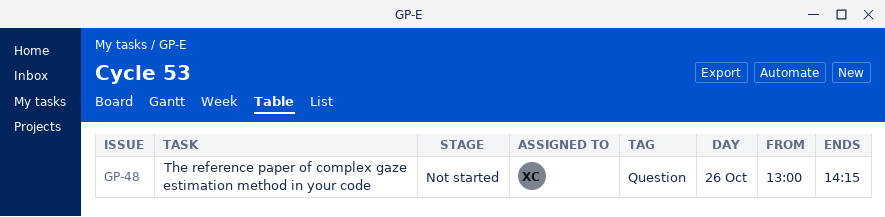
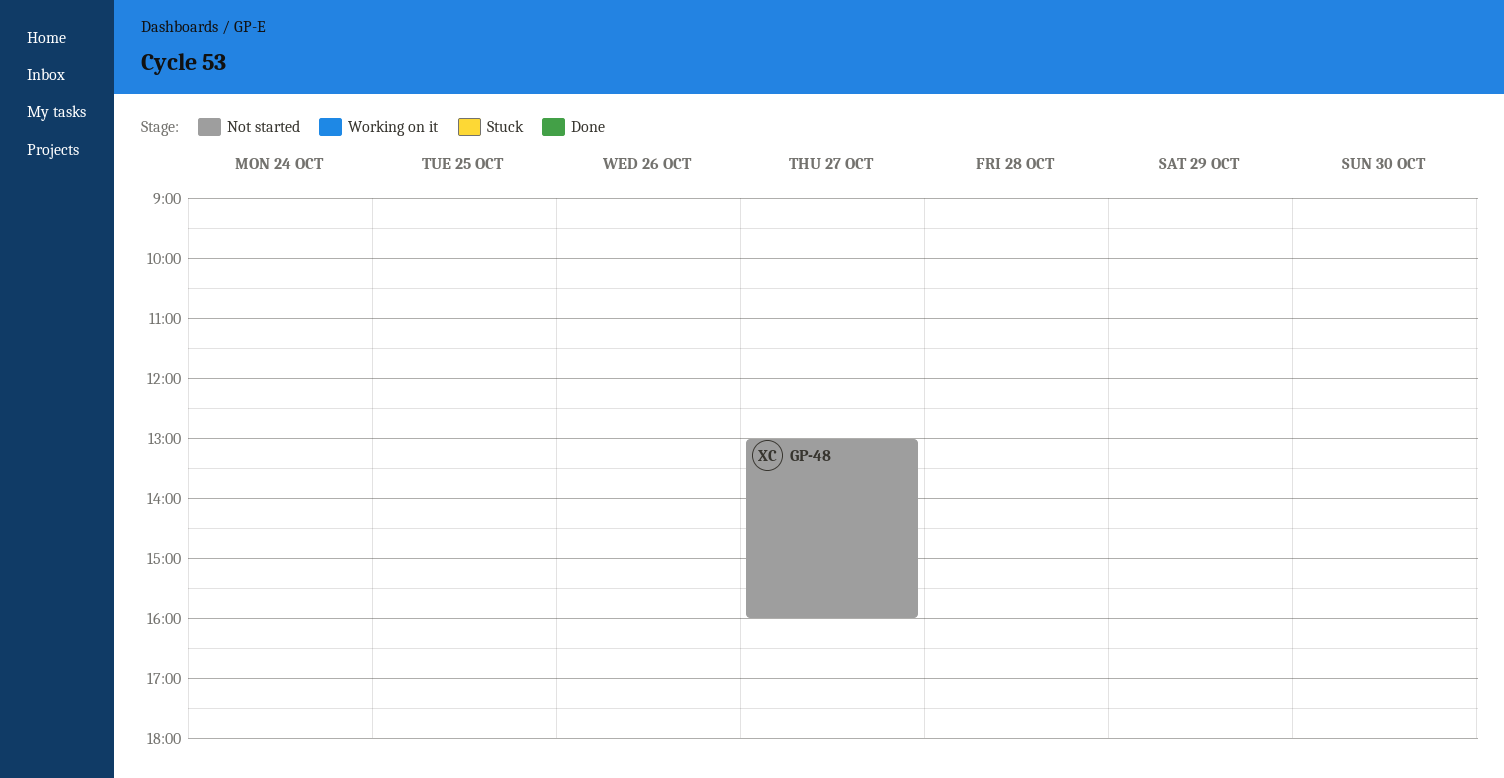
GP-48, day: Oct 26 -> Oct 27
GP-48, ends: 14:15 -> 16:00

